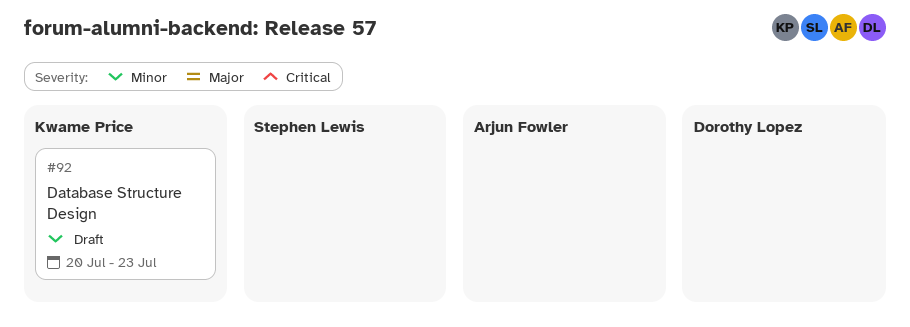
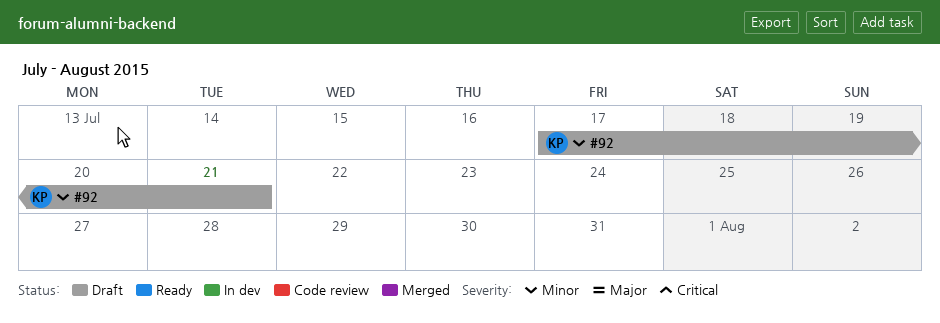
#92, start: Jul 20 -> Jul 17
#92, due: Jul 23 -> Jul 21

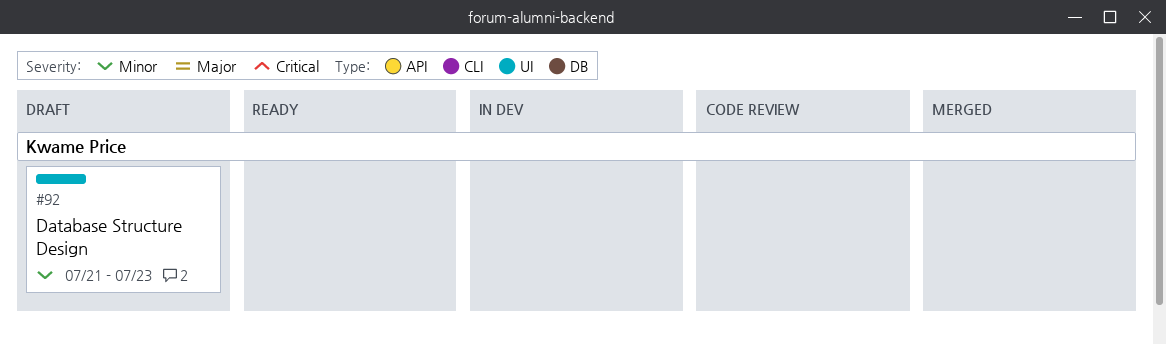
#92, start: Jul 17 -> Jul 21
#92, due: Jul 21 -> Jul 23

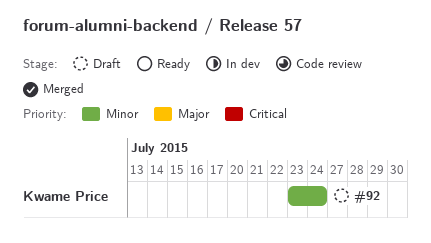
#92, start: Jul 21 -> Jul 23
#92, due: Jul 23 -> Jul 24

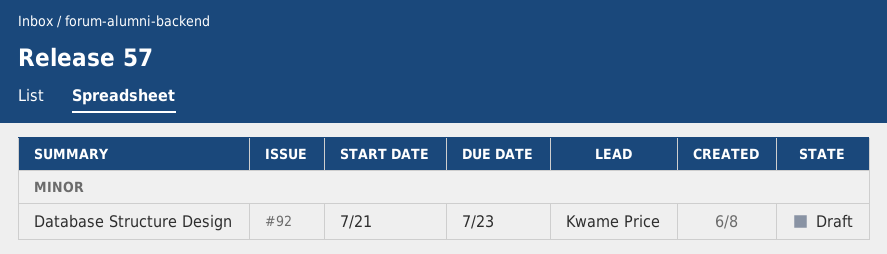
#92, start: Jul 23 -> Jul 21
#92, due: Jul 24 -> Jul 23

